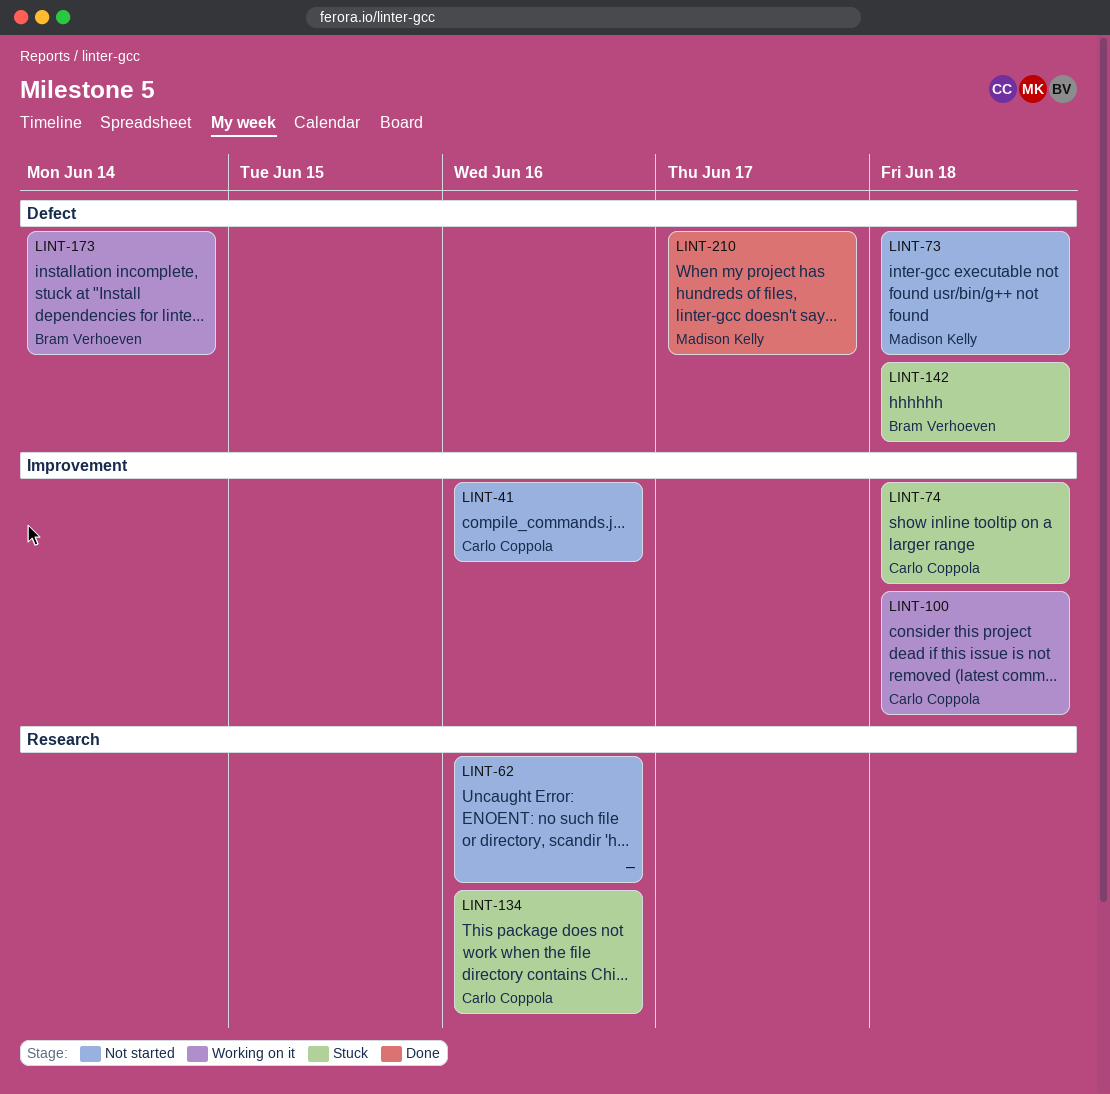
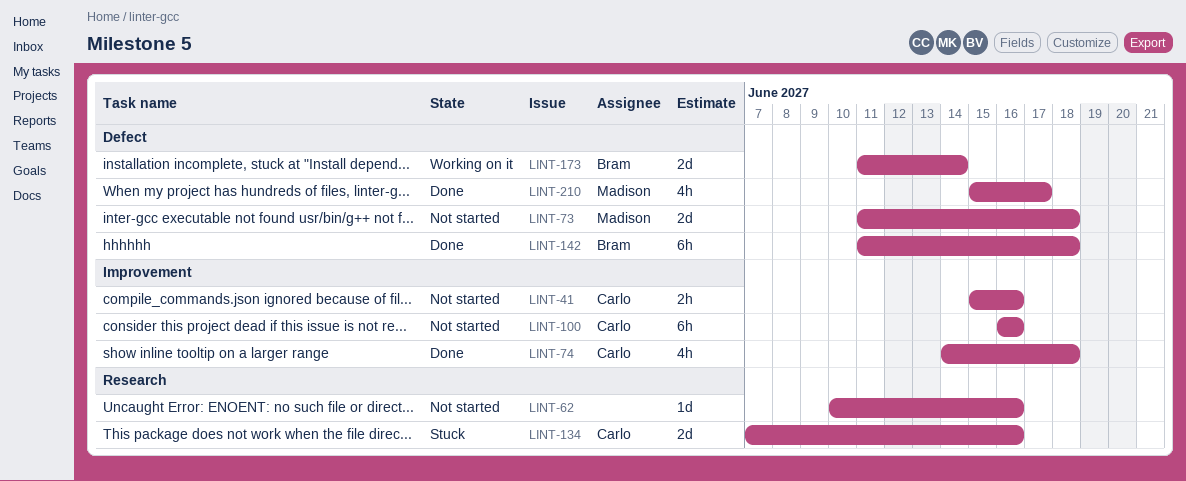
LINT-74, status: Stuck -> Done
LINT-100, status: Working on it -> Not started
LINT-100, due: Jun 18 -> Jun 16
LINT-142, status: Stuck -> Done

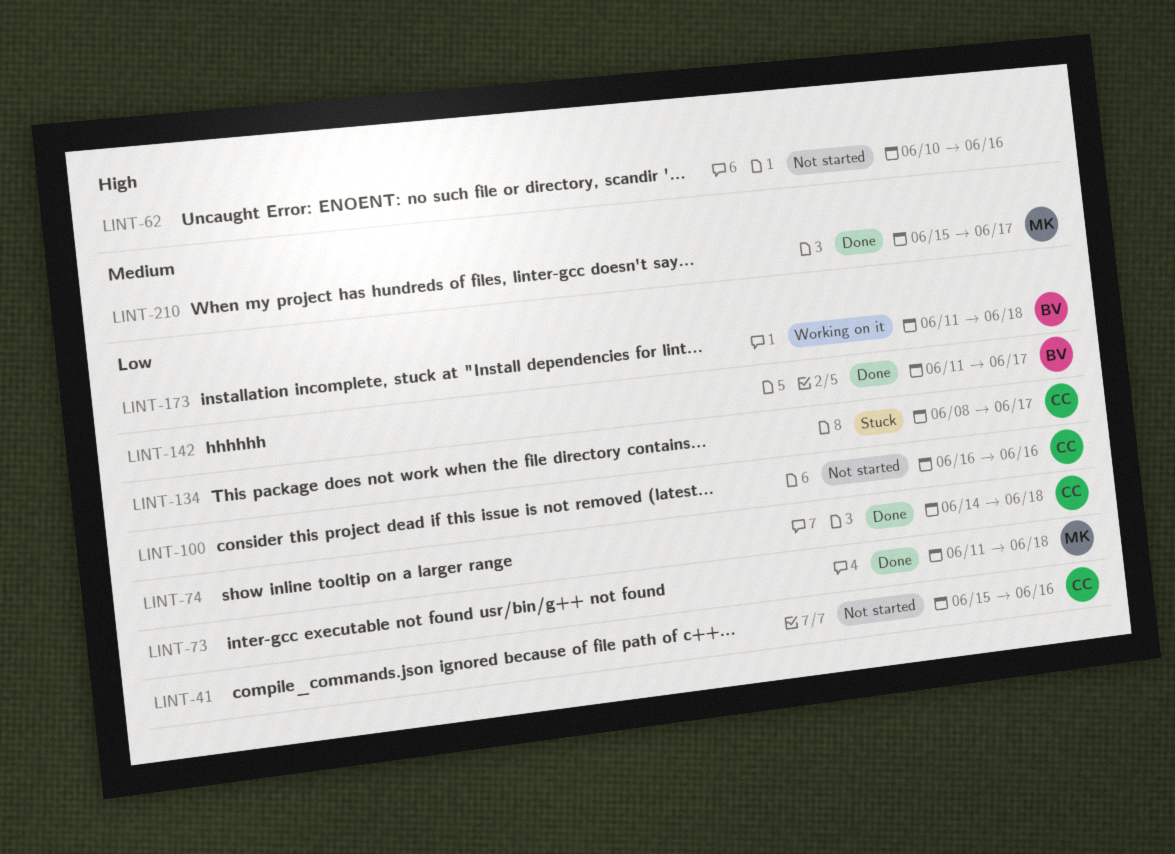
LINT-73, status: Not started -> Done
LINT-134, start: Jun 7 -> Jun 8
LINT-134, due: Jun 16 -> Jun 17
LINT-142, due: Jun 18 -> Jun 17
LINT-173, due: Jun 14 -> Jun 18

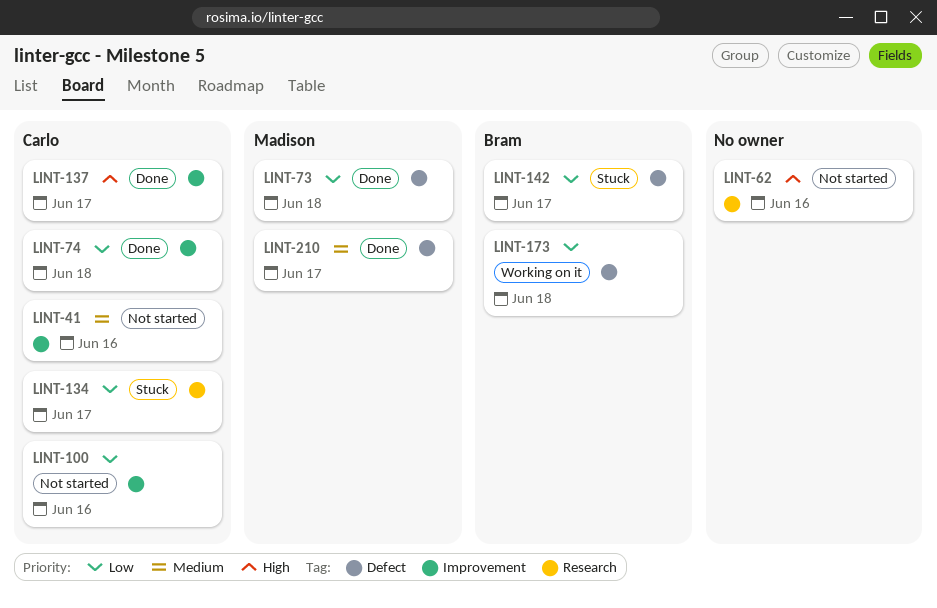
LINT-41, priority: Low -> Medium
LINT-137: none -> present
LINT-142, status: Done -> Stuck

